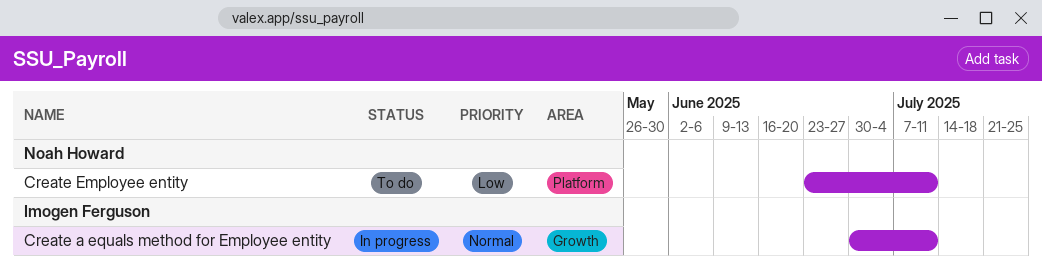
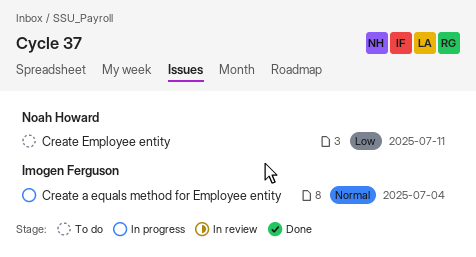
Create a equals method for Employee entity, due: Jul 11 -> Jul 4

